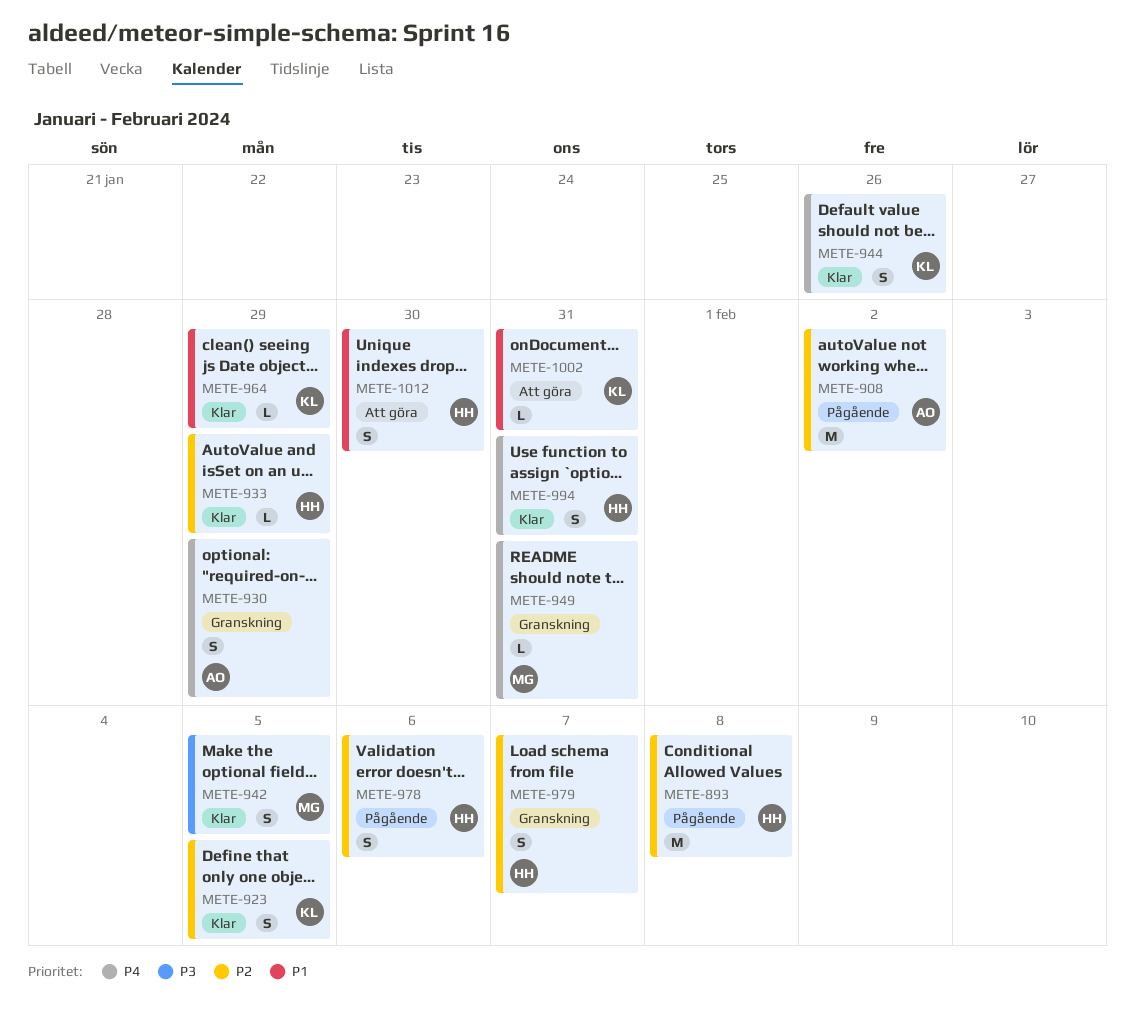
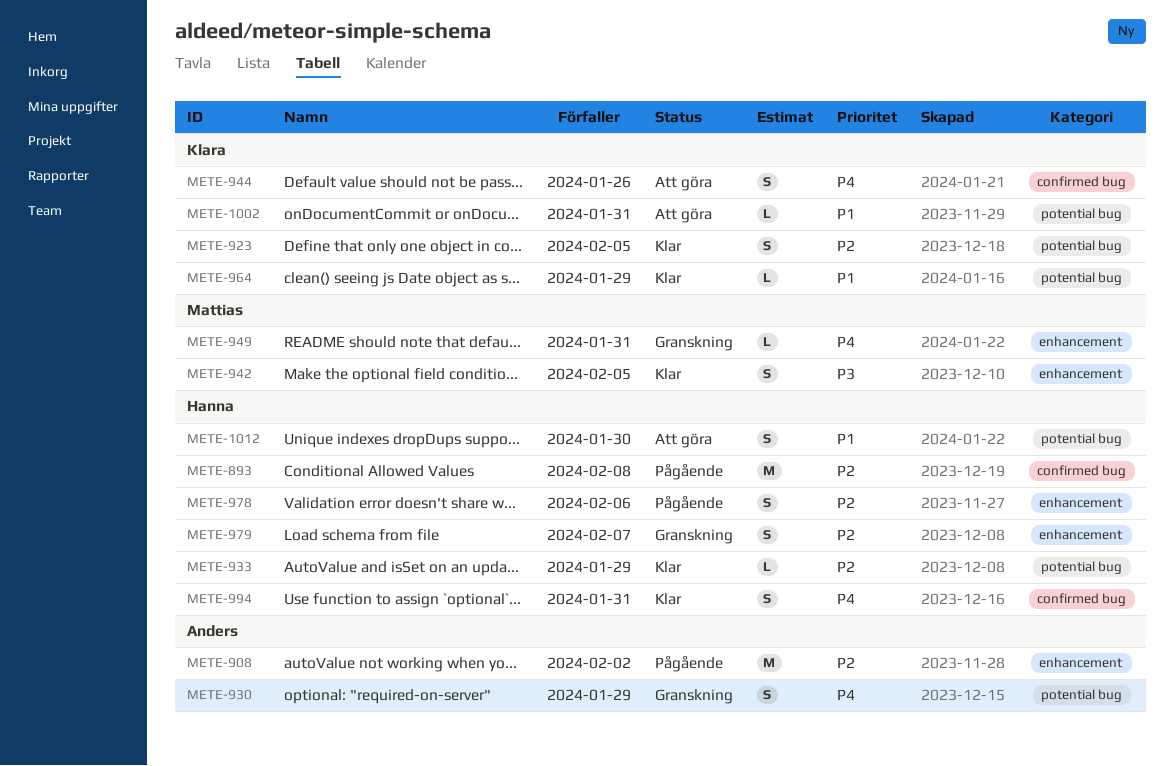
METE-944, status: Klar -> Att göra

